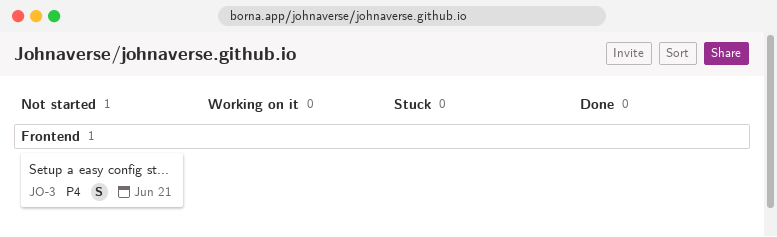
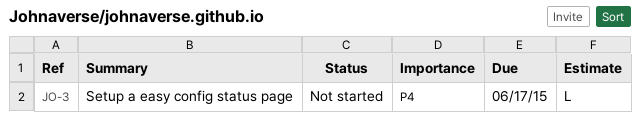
JO-3, estimate: S -> L
JO-3, due: Jun 21 -> Jun 17

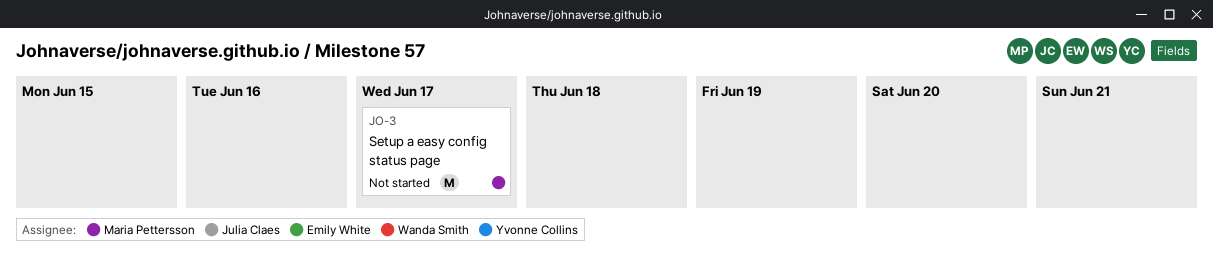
JO-3, estimate: L -> M

